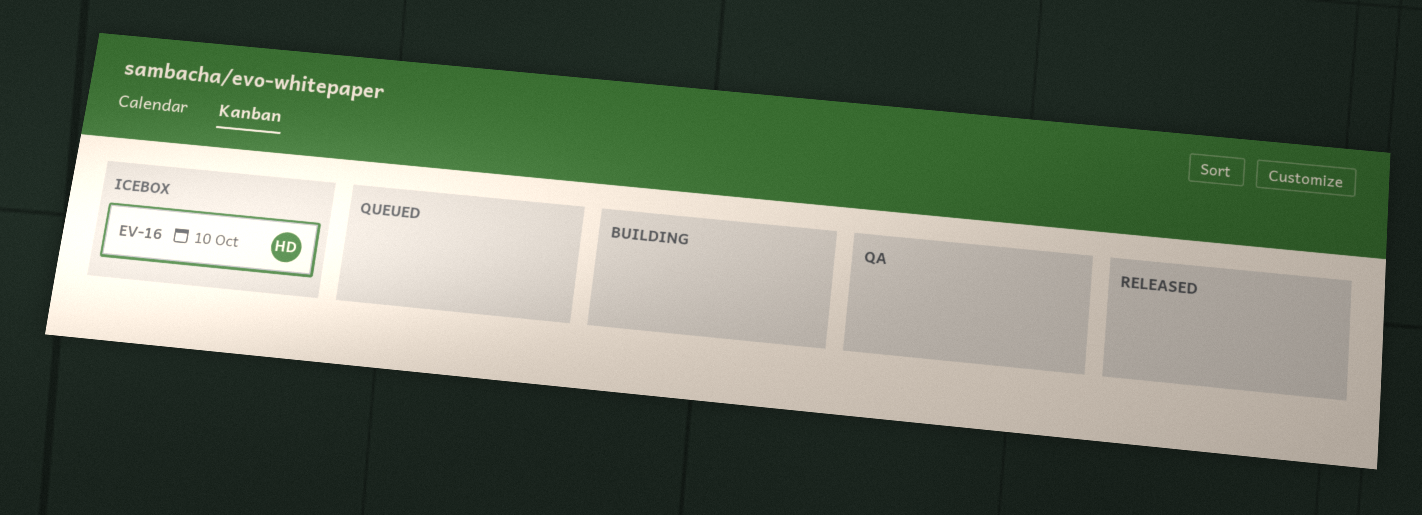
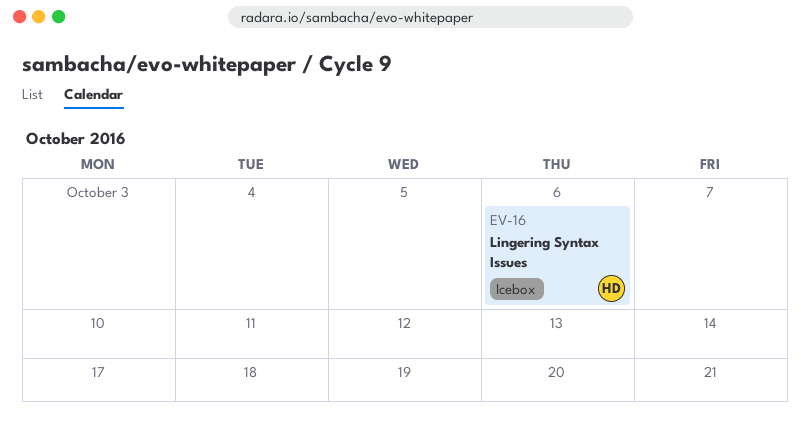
EV-16, due: Oct 10 -> Oct 6

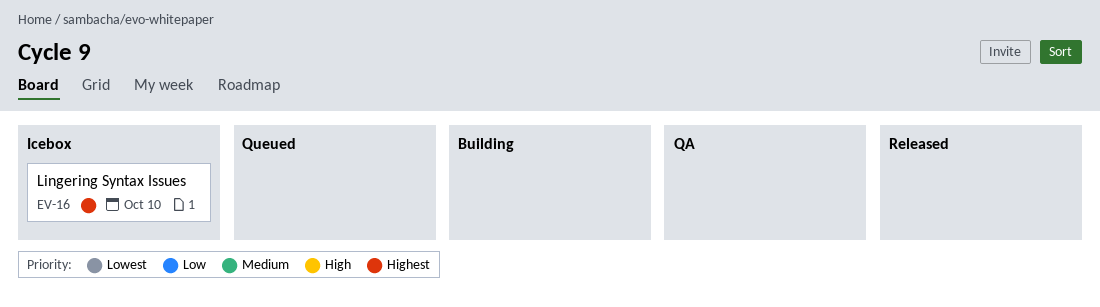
EV-16, due: Oct 6 -> Oct 10

